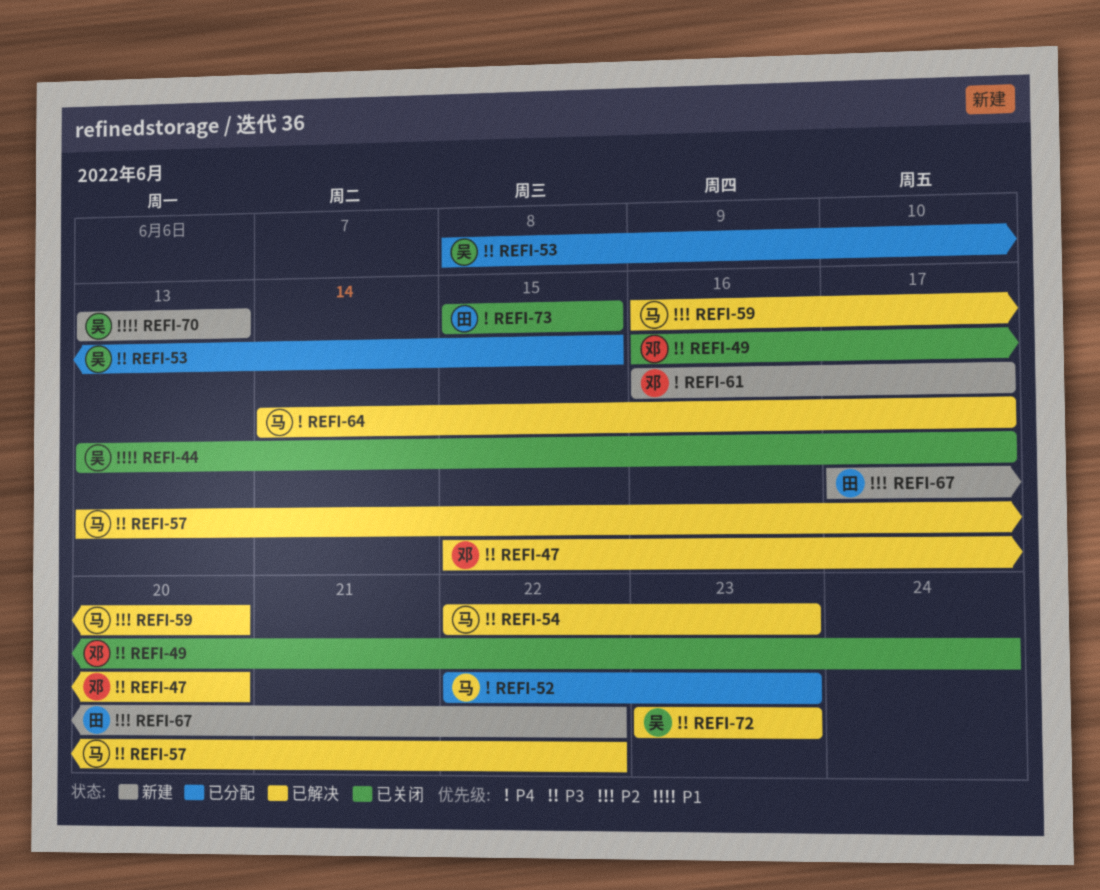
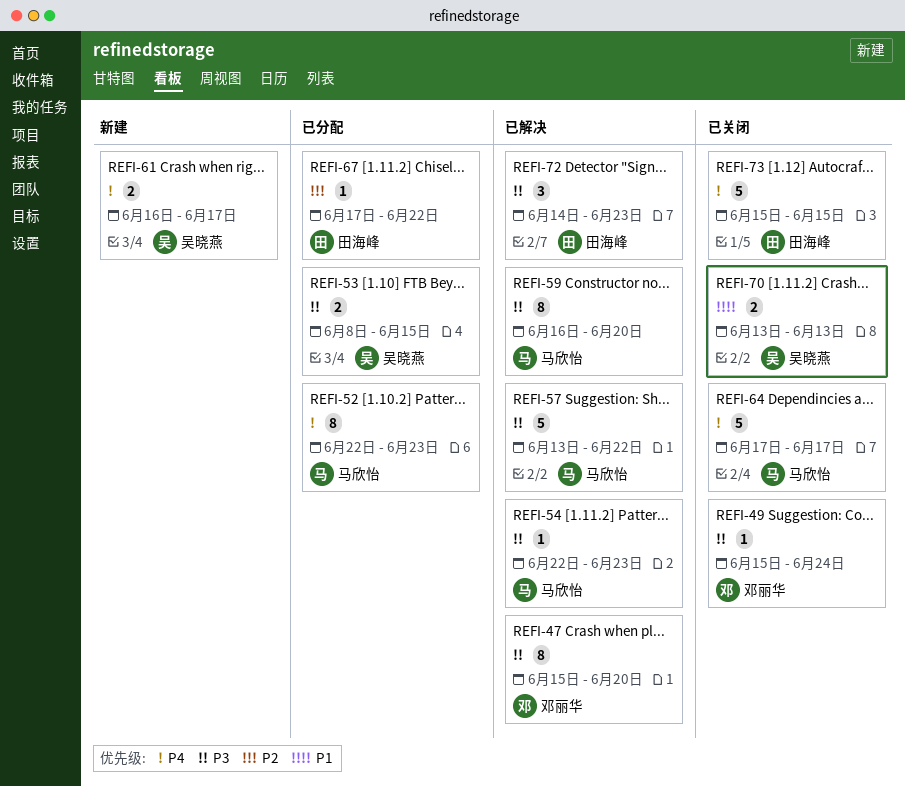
REFI-44: present -> none
REFI-49, start: Jun 16 -> Jun 15
REFI-59, priority: P2 -> P3
REFI-61, owner: 邓丽华 -> 吴晓燕
REFI-64, status: 已解决 -> 已关闭
REFI-64, start: Jun 14 -> Jun 17
REFI-67, status: 新建 -> 已分配
REFI-70, status: 新建 -> 已关闭
REFI-72, owner: 吴晓燕 -> 田海峰
REFI-72, start: Jun 23 -> Jun 14

